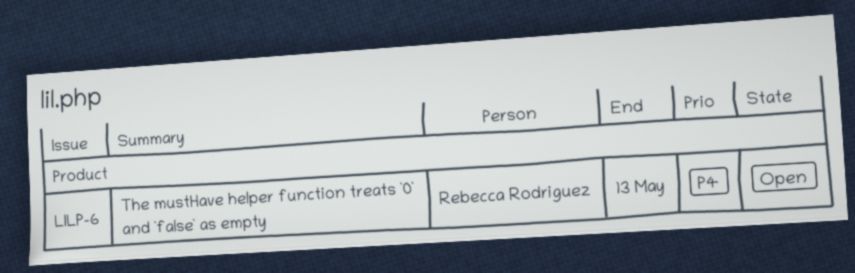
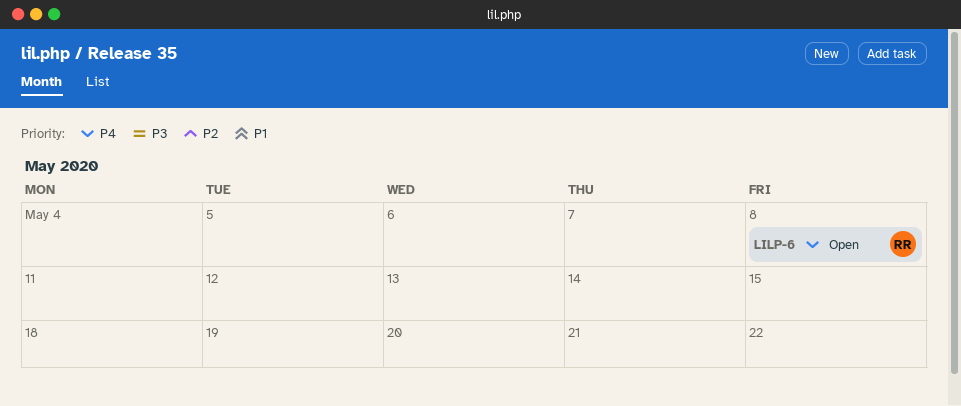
LILP-6, due: May 13 -> May 8

